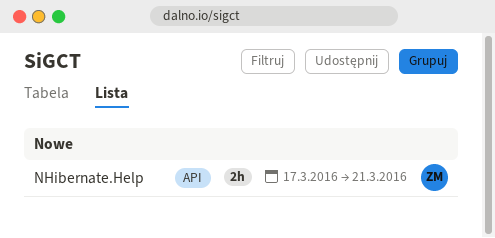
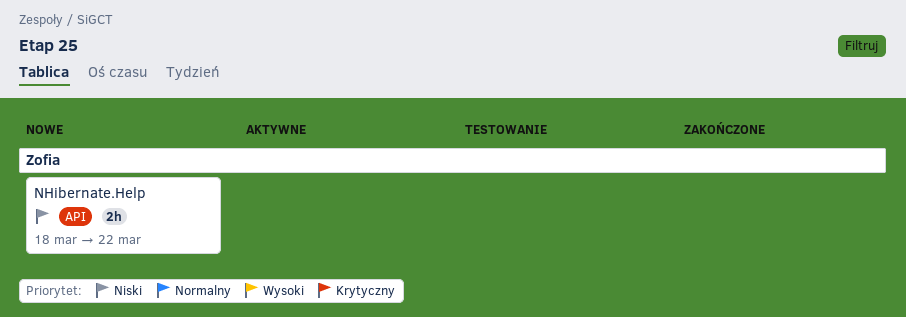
NHibernate.Help, start: Mar 17 -> Mar 18
NHibernate.Help, due: Mar 21 -> Mar 22

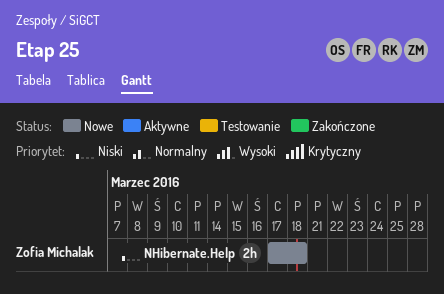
NHibernate.Help, start: Mar 18 -> Mar 17
NHibernate.Help, due: Mar 22 -> Mar 18

